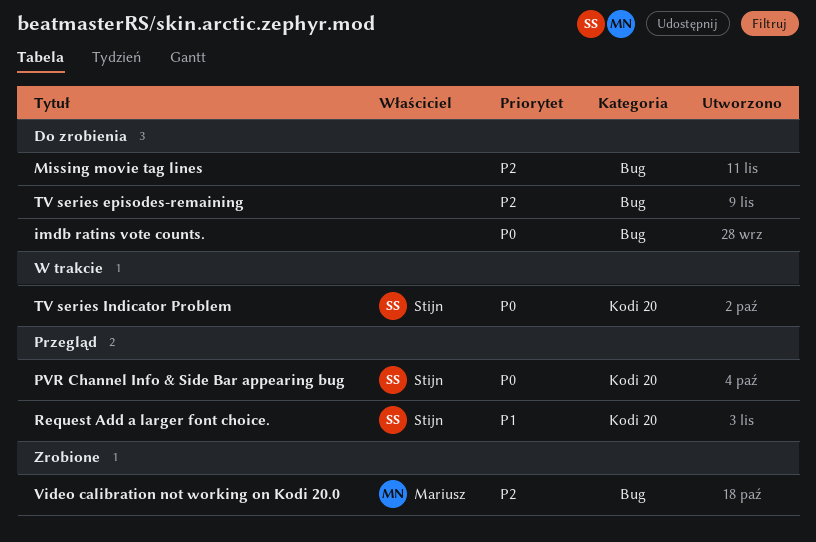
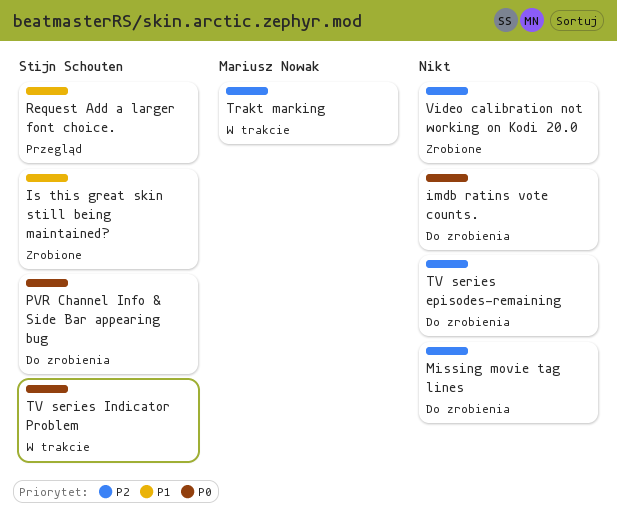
Is this great skin still being maintained?: none -> present
PVR Channel Info & Side Bar appearing bug, status: Przegląd -> Do zrobienia
Trakt marking: none -> present
Video calibration not working on Kodi 20.0, owner: Mariusz Nowak -> none

